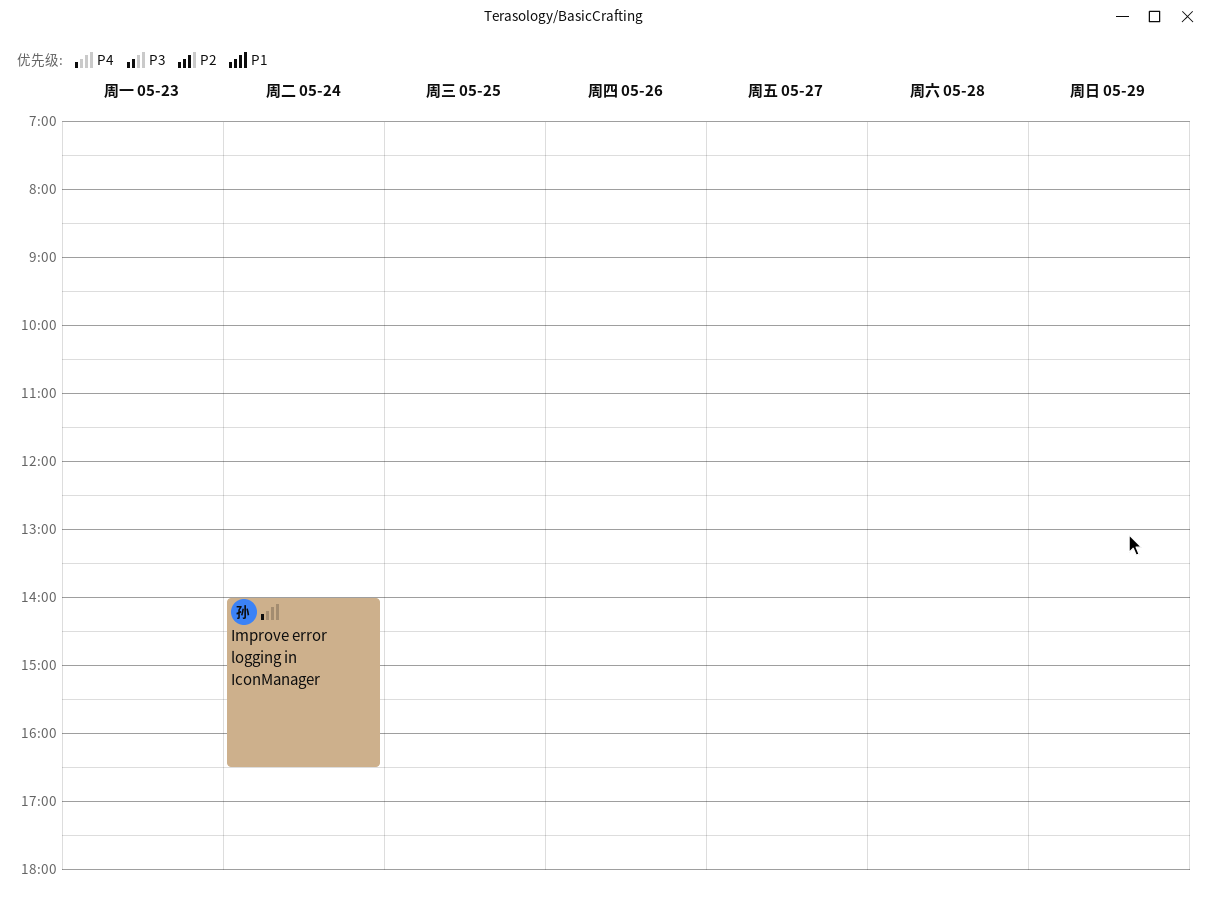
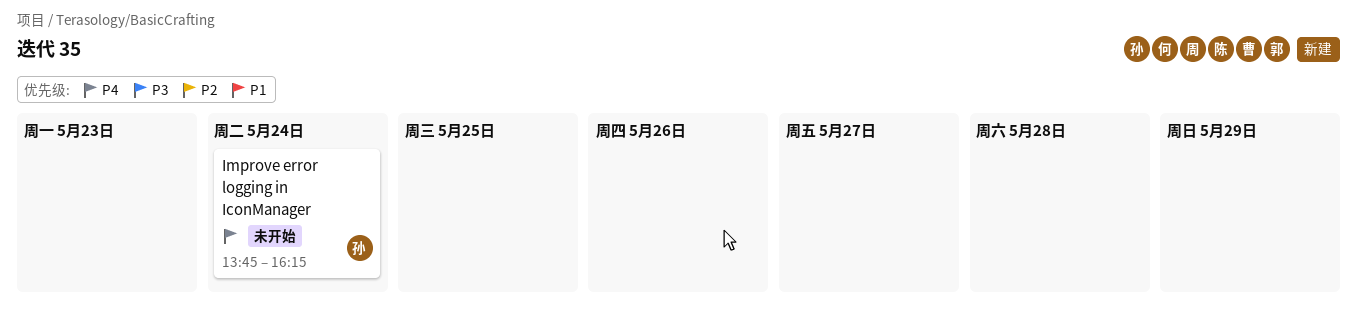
Improve error logging in IconManager, begins: 14:00 -> 13:45
Improve error logging in IconManager, ends: 16:30 -> 16:15

